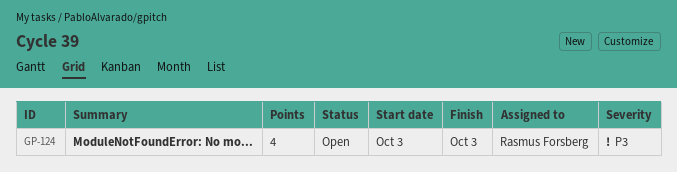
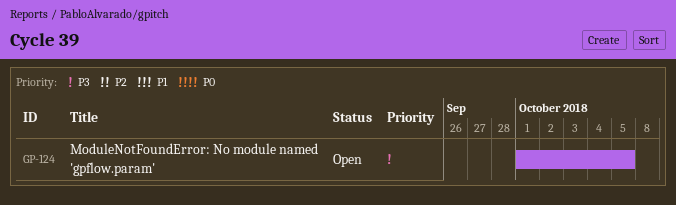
GP-124, start: Oct 3 -> Oct 1
GP-124, due: Oct 3 -> Oct 5

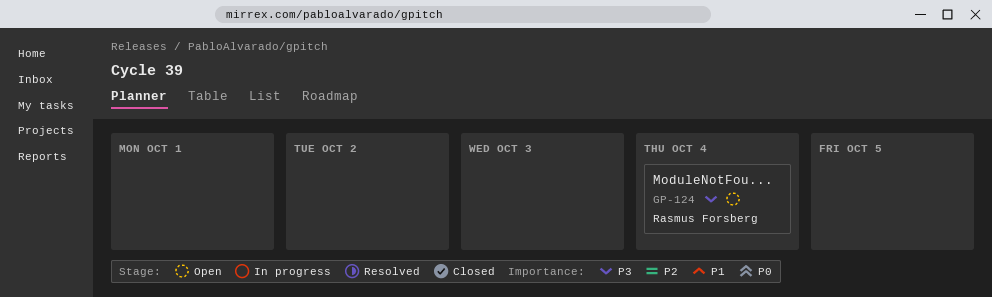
GP-124, due: Oct 5 -> Oct 4

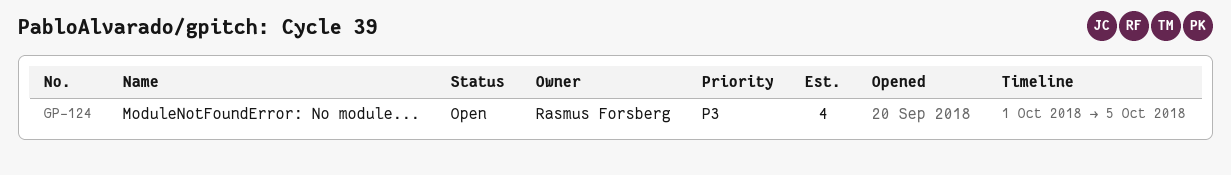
GP-124, due: Oct 4 -> Oct 5

